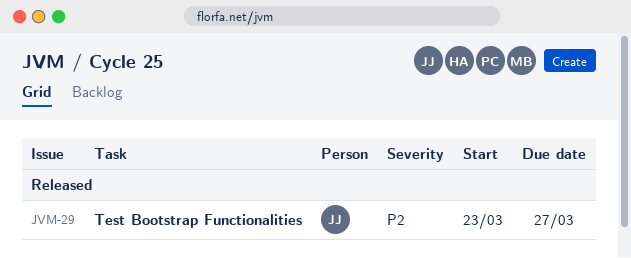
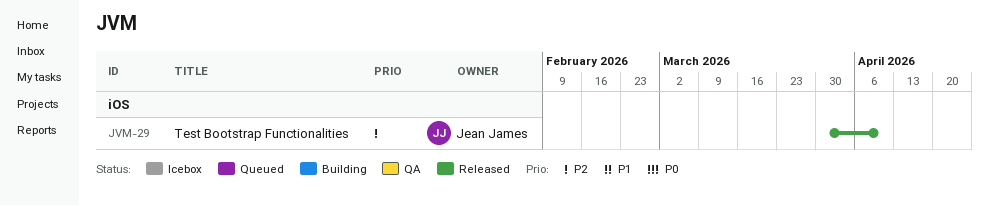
JVM-29, start: Mar 23 -> Mar 30
JVM-29, due: Mar 27 -> Apr 10

